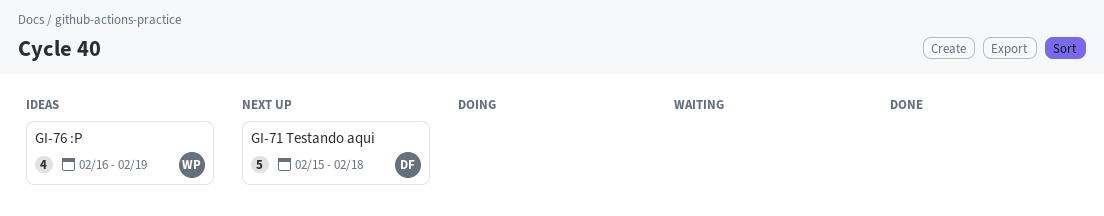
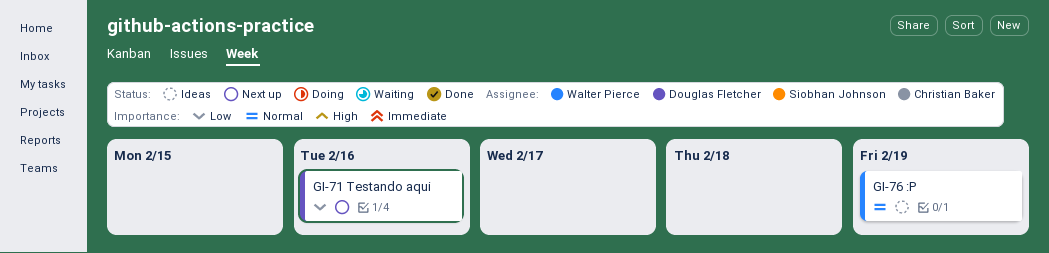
GI-71, due: Feb 18 -> Feb 16

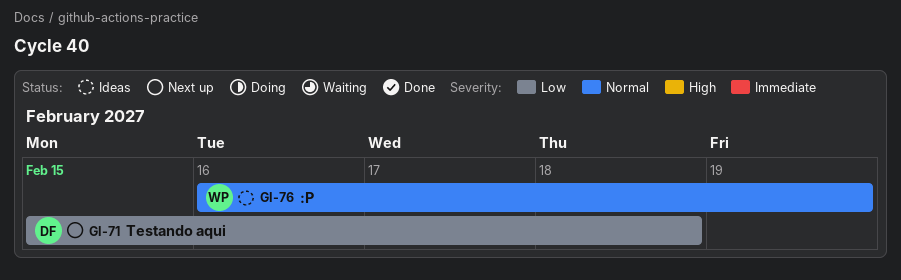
GI-71, due: Feb 16 -> Feb 18

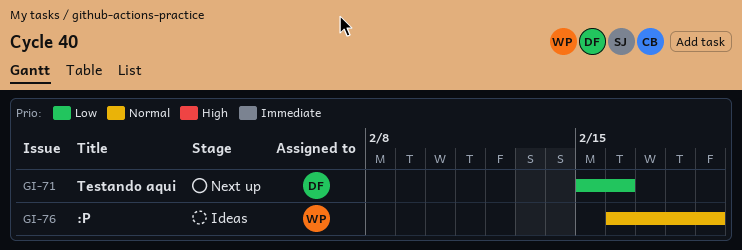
GI-71, due: Feb 18 -> Feb 16

